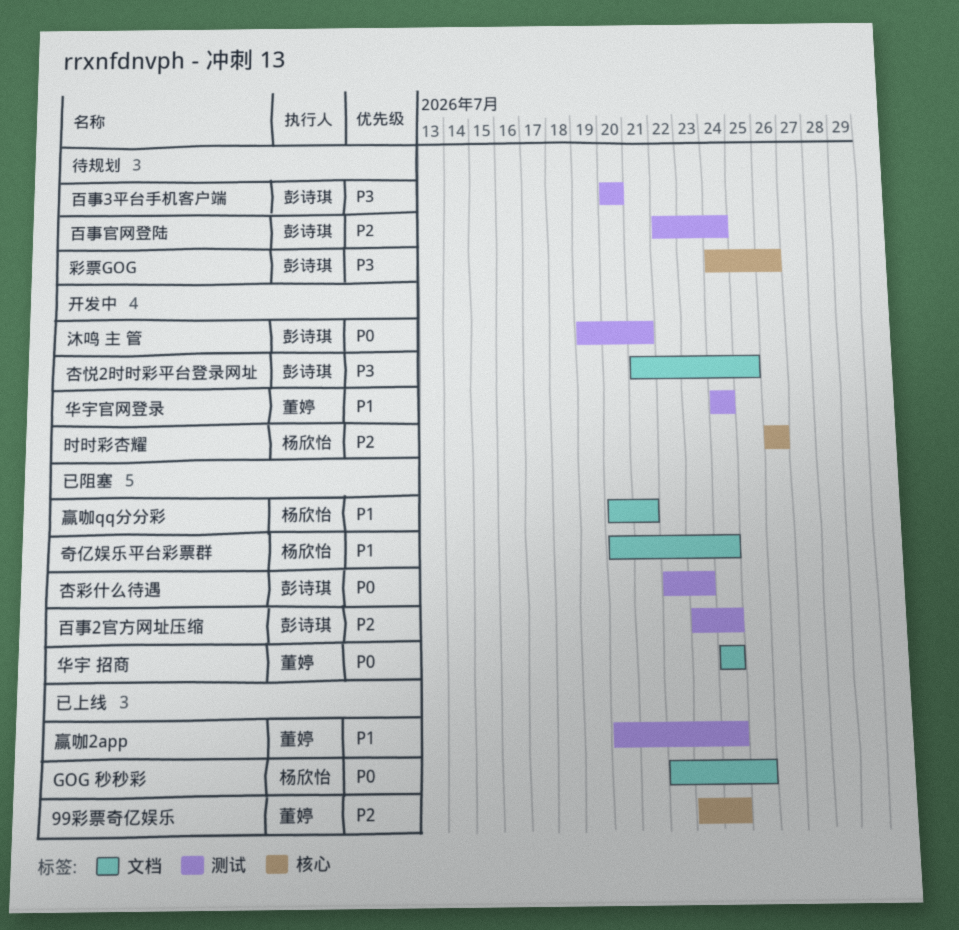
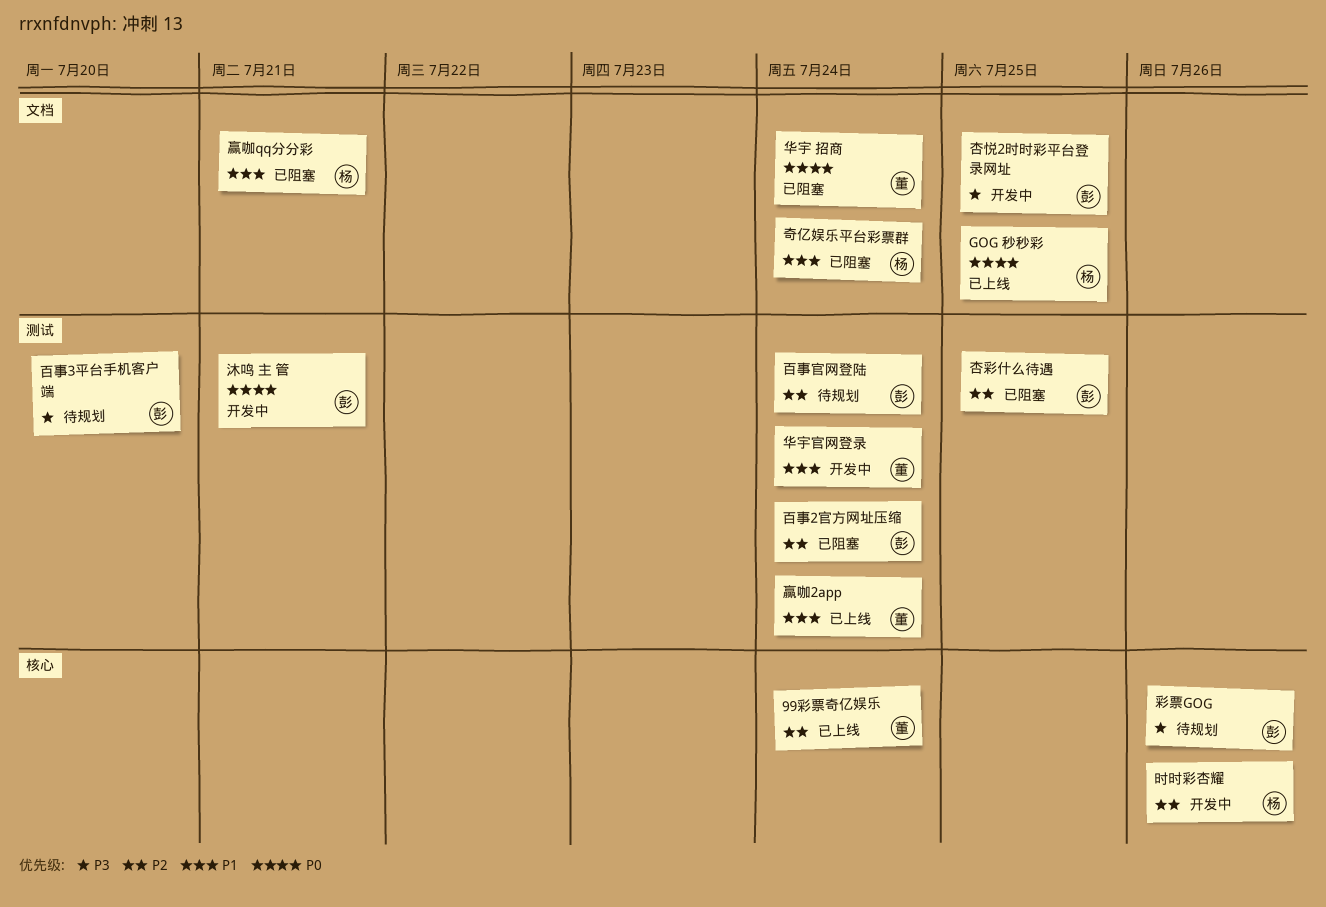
杏彩什么待遇, priority: P0 -> P2
杏彩什么待遇, due: Jul 23 -> Jul 25

